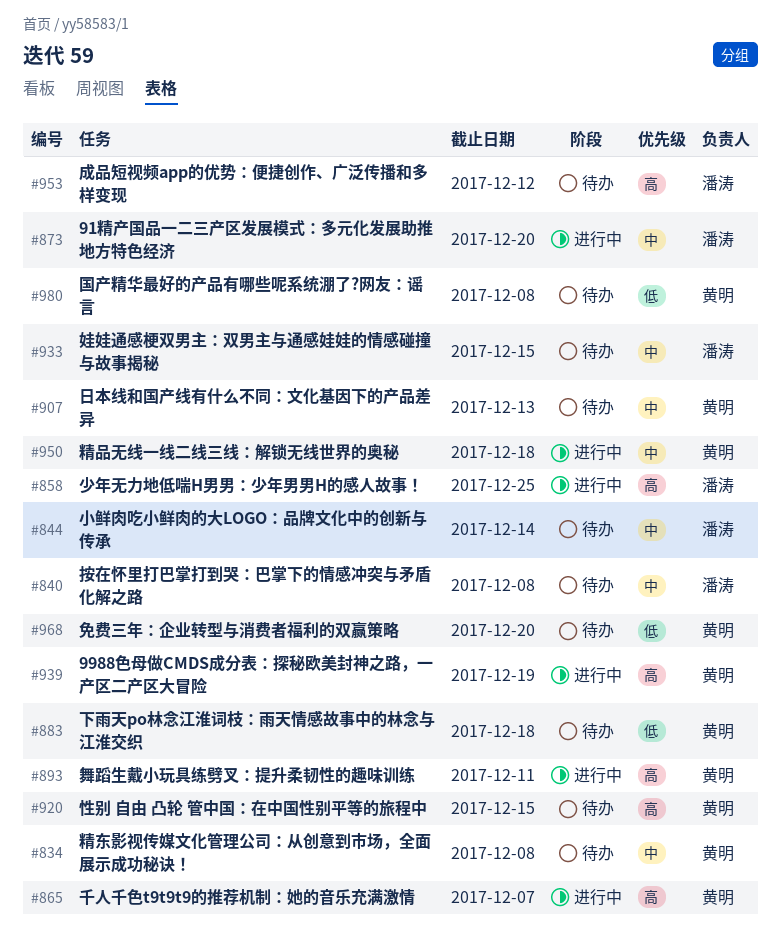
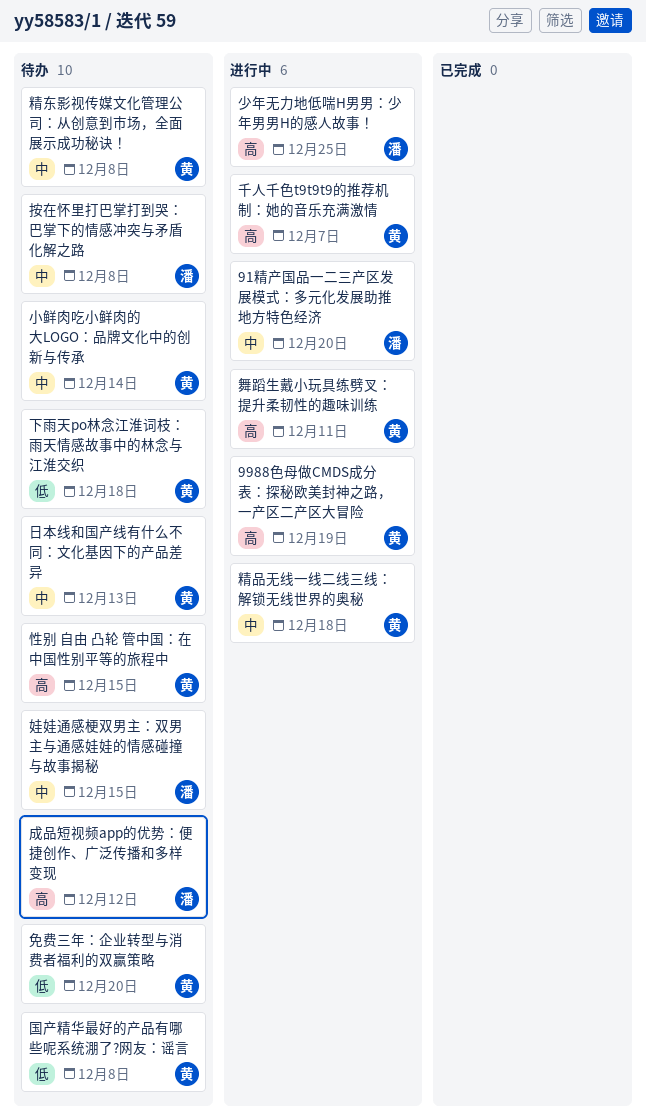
小鲜肉吃小鲜肉的大LOGO：品牌文化中的创新与传承, owner: 潘涛 -> 黄明

